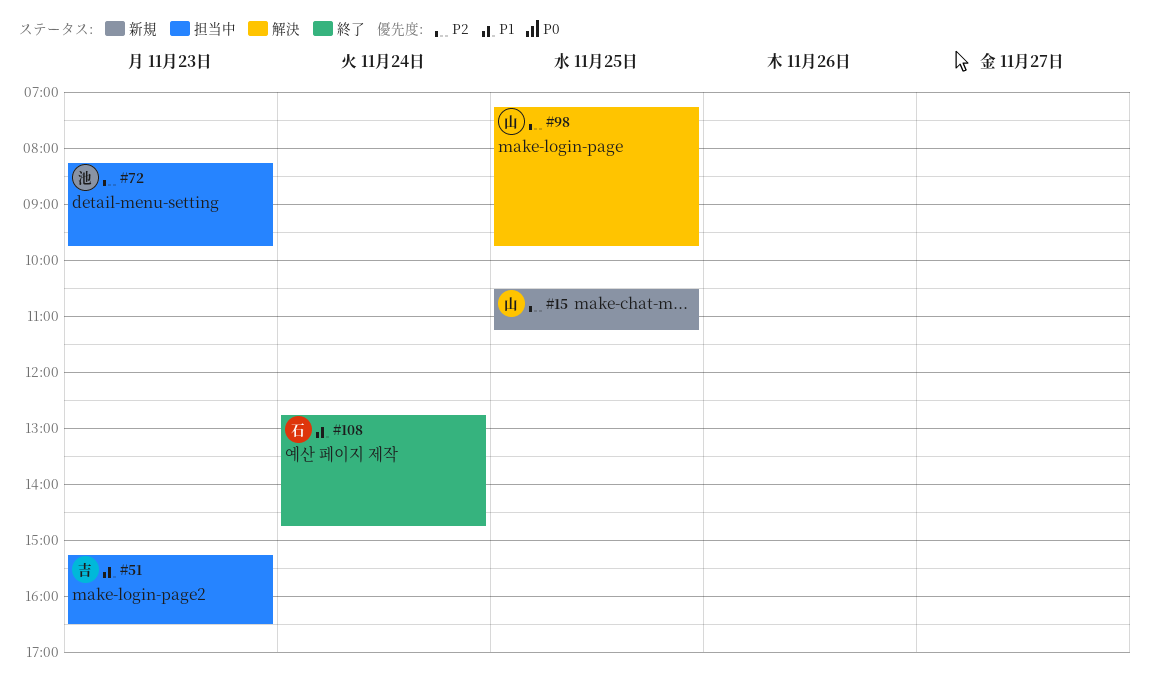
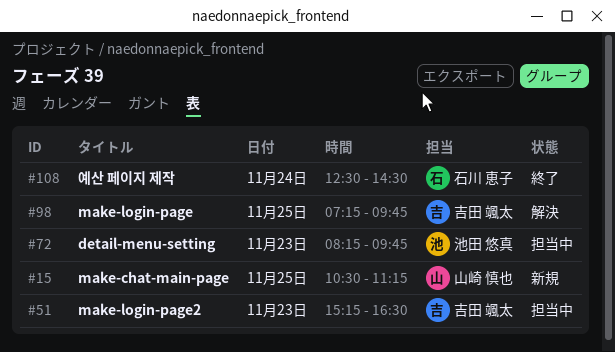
#98, owner: 山崎 慎也 -> 吉田 颯太
#108, begins: 12:45 -> 12:30
#108, ends: 14:45 -> 14:30

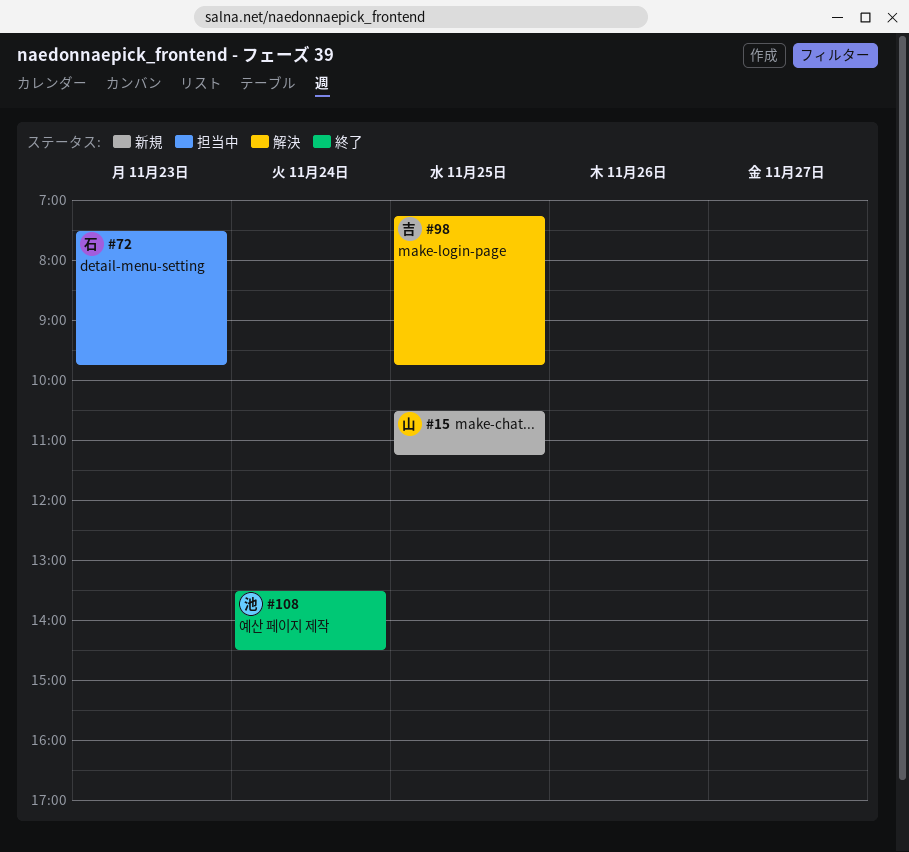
#51: present -> none
#72, owner: 池田 悠真 -> 石川 恵子
#72, begins: 08:15 -> 07:30
#108, owner: 石川 恵子 -> 池田 悠真
#108, begins: 12:30 -> 13:30

